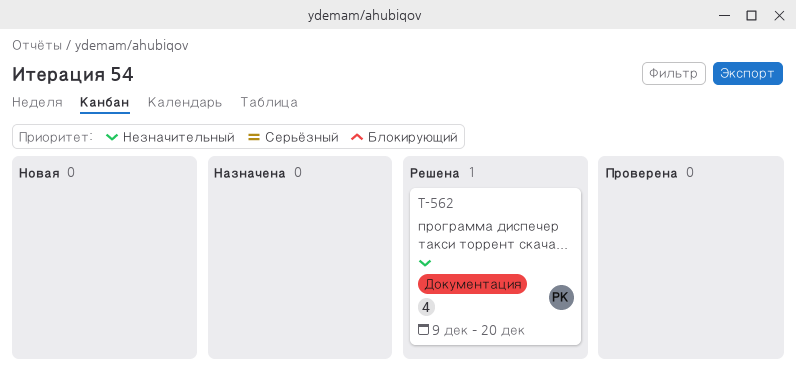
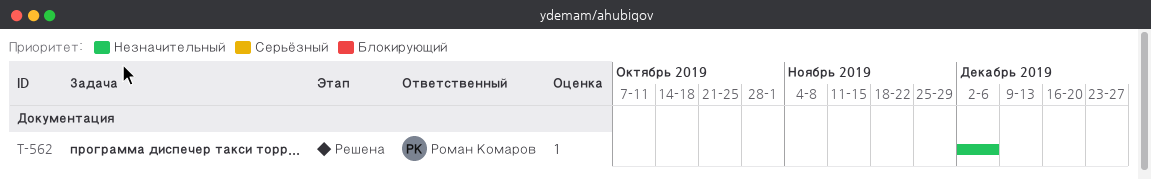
T-562, estimate: 4 -> 1
T-562, start: Dec 9 -> Dec 2
T-562, due: Dec 20 -> Dec 6

